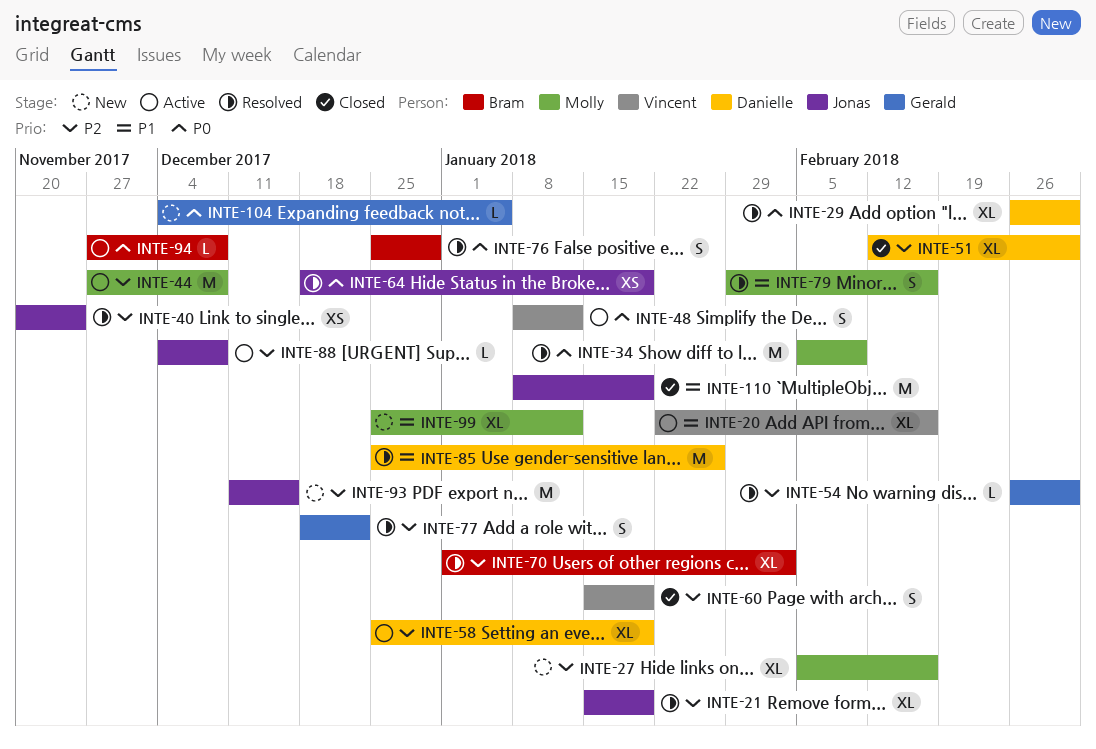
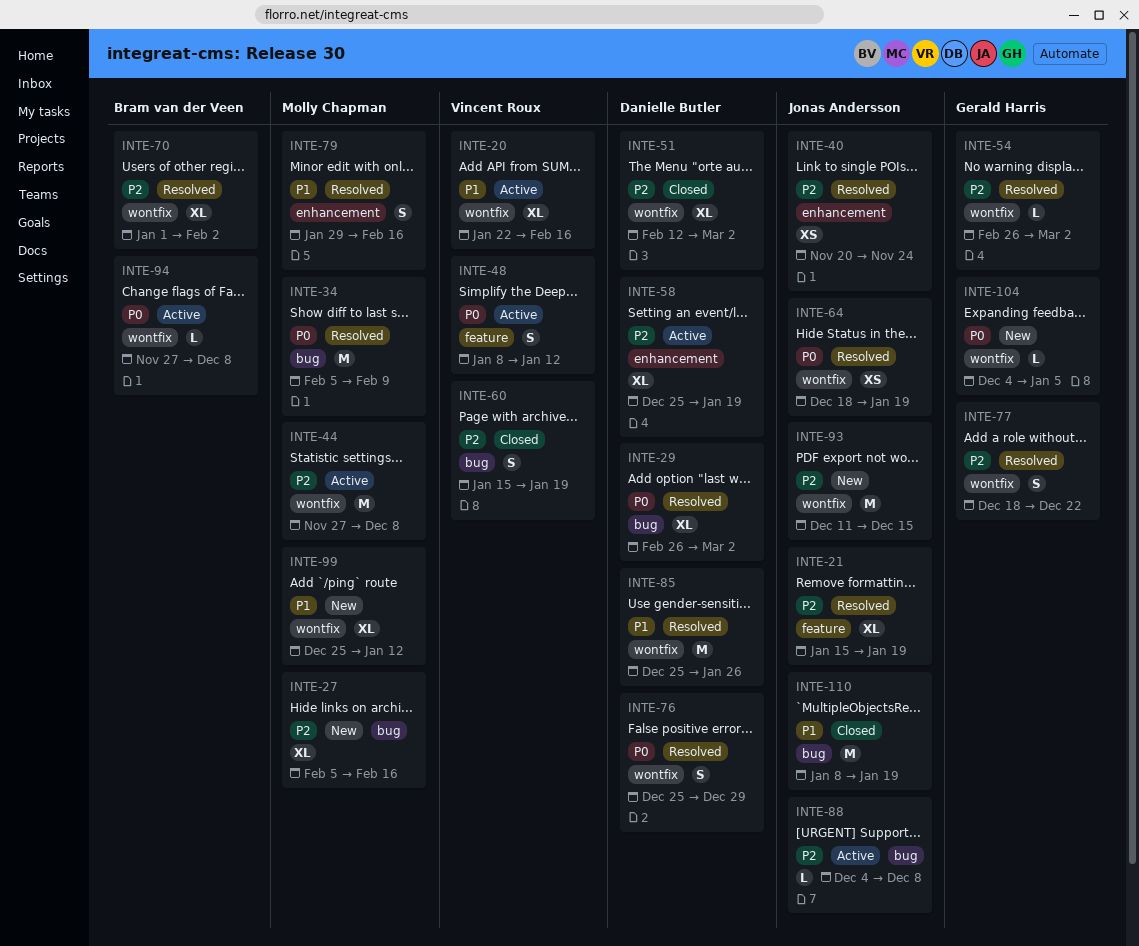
INTE-76, owner: Bram van der Veen -> Danielle Butler

